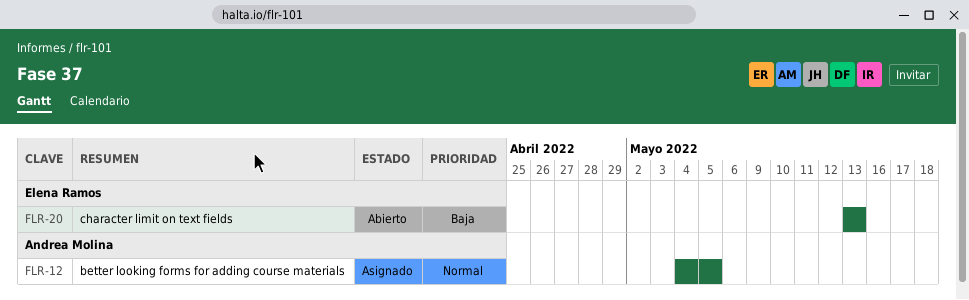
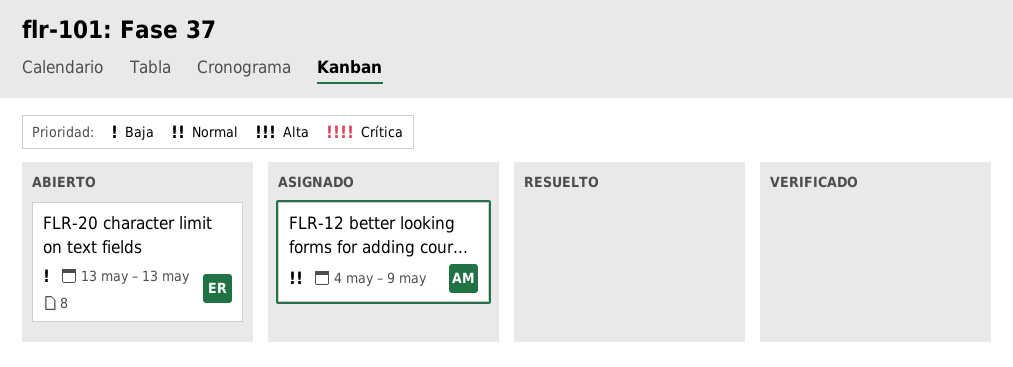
FLR-12, due: May 5 -> May 9

